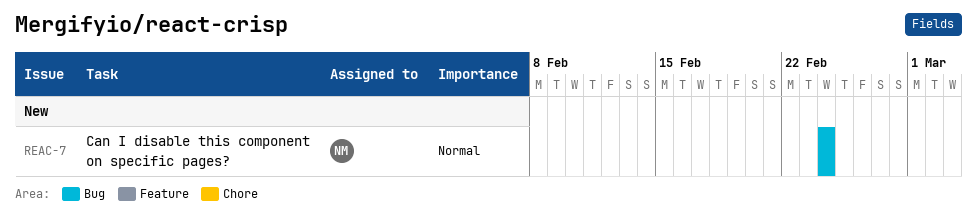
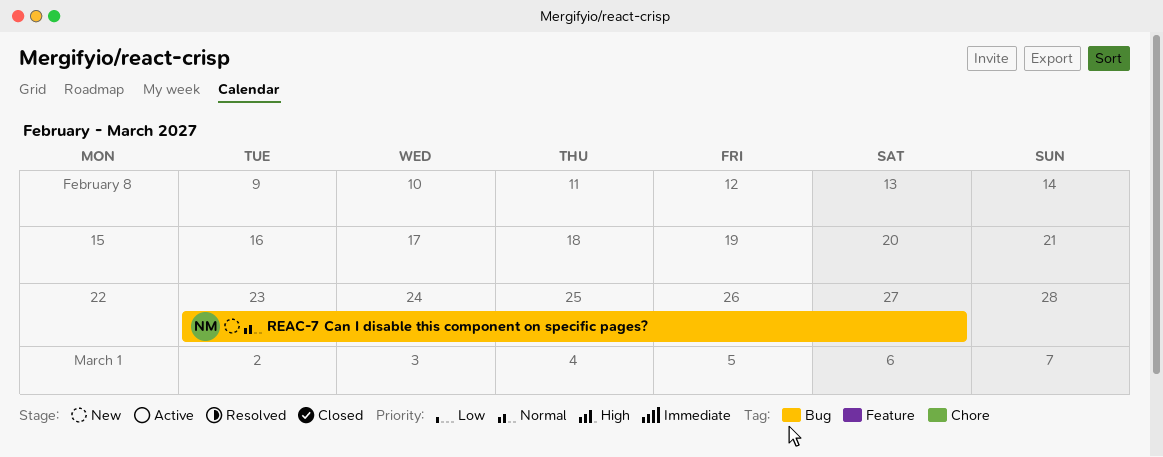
REAC-7, start: Feb 24 -> Feb 23
REAC-7, due: Feb 24 -> Feb 27

